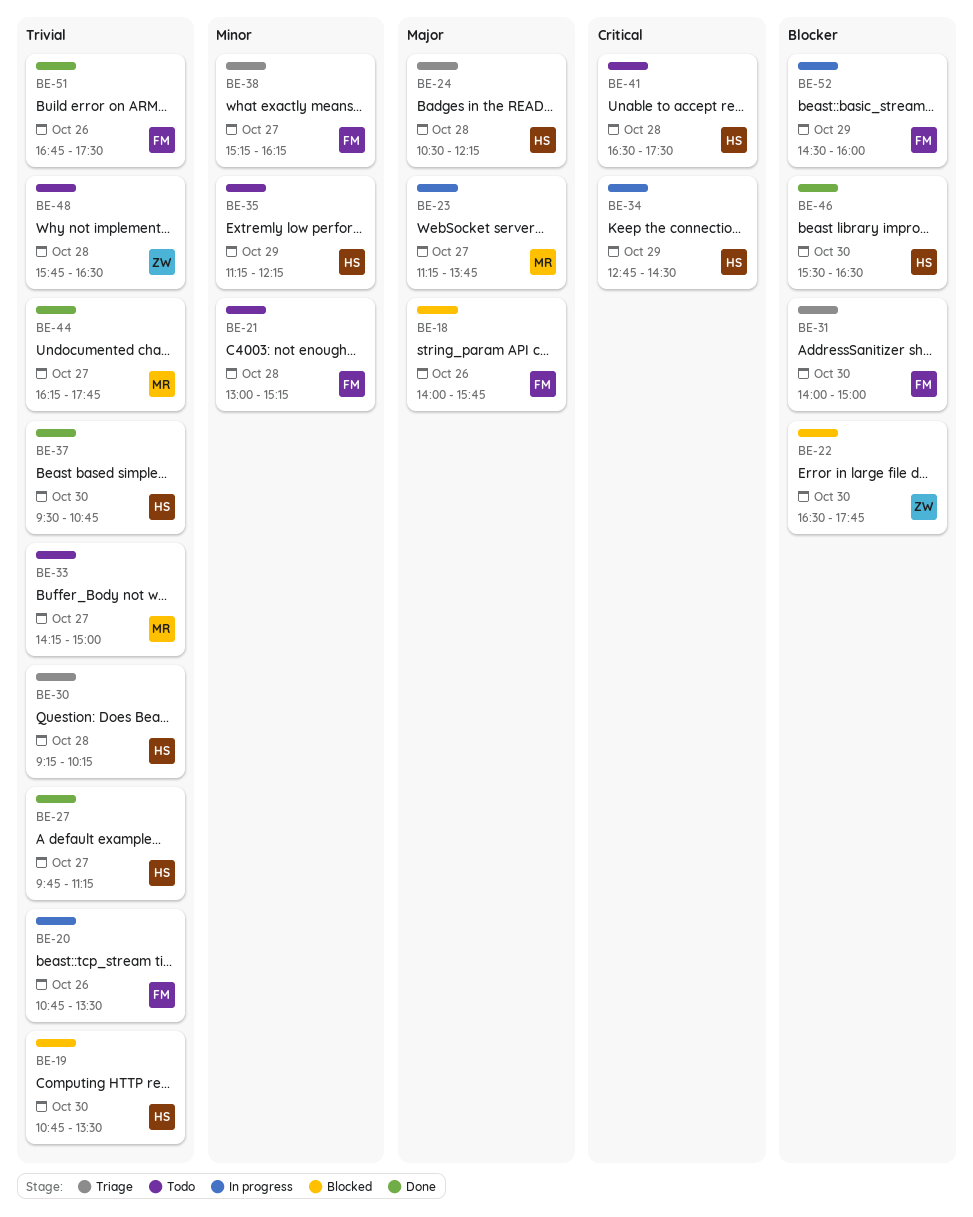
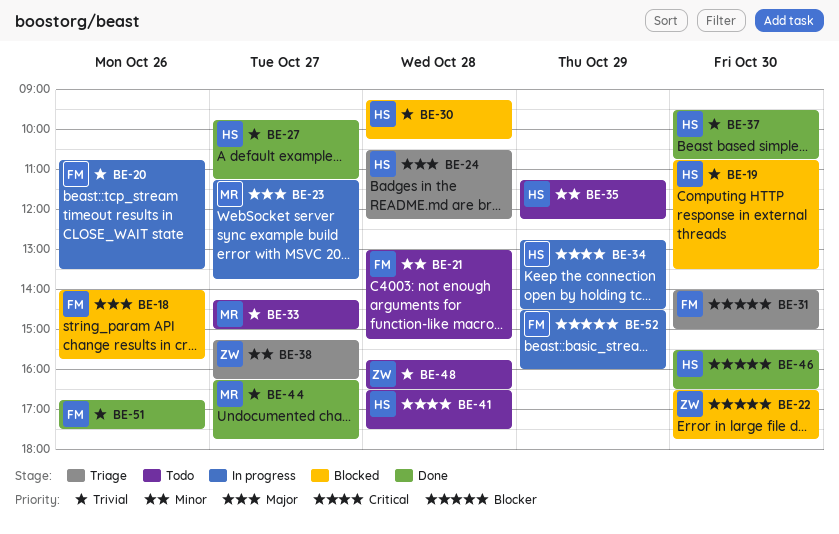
BE-30, status: Triage -> Blocked
BE-38, owner: FM -> ZW

